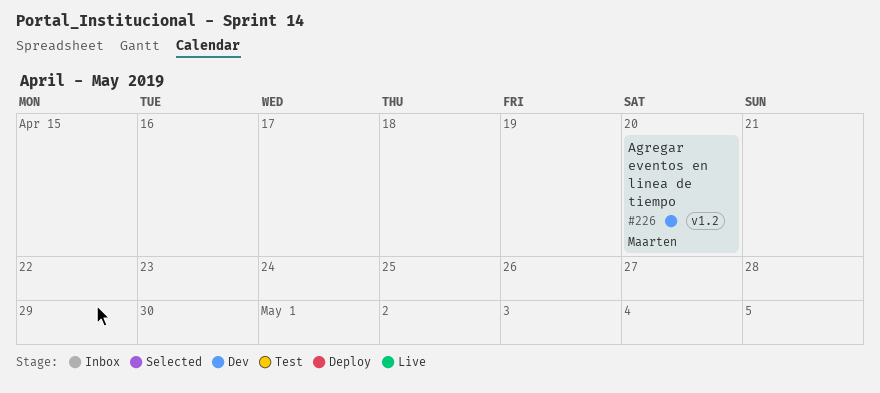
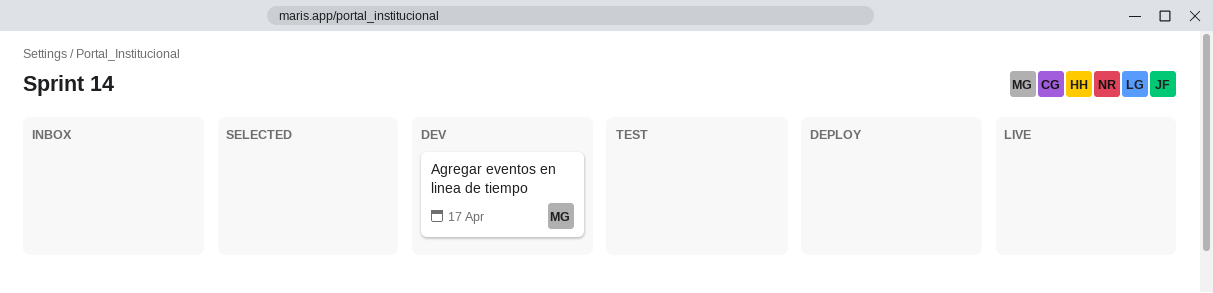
Agregar eventos en linea de tiempo, due: Apr 20 -> Apr 17

